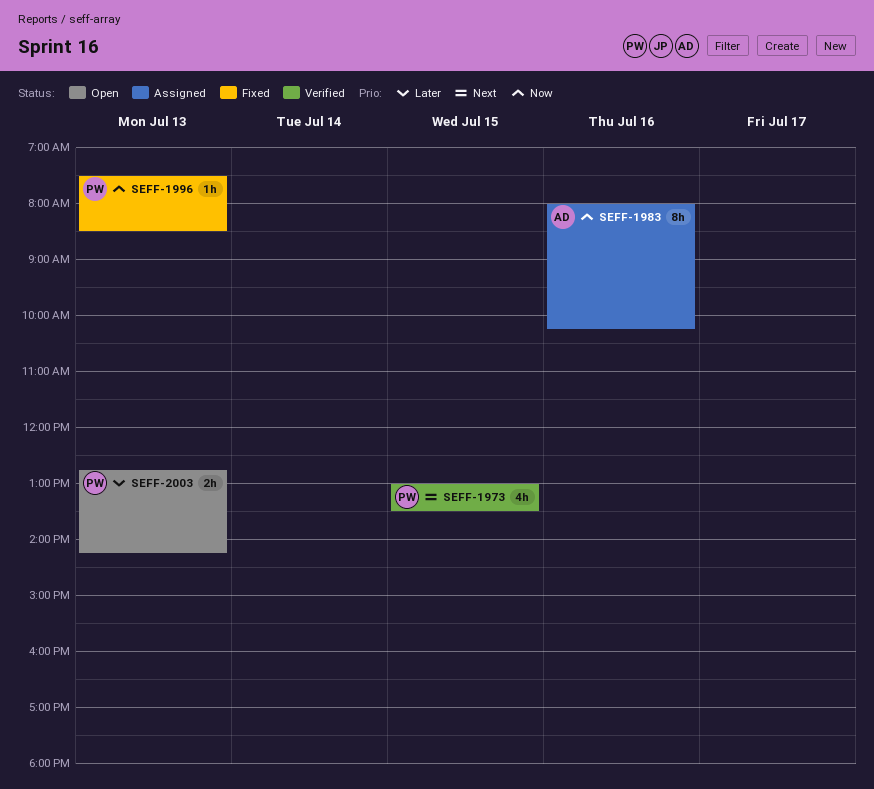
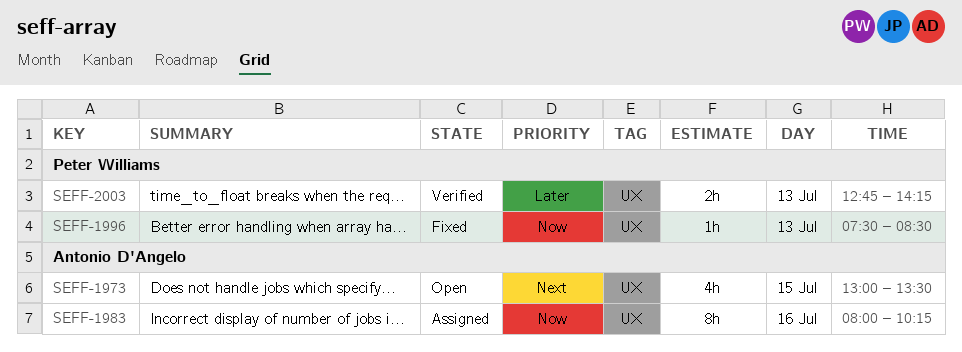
SEFF-1973, status: Verified -> Open
SEFF-1973, owner: Peter Williams -> Antonio D'Angelo
SEFF-2003, status: Open -> Verified

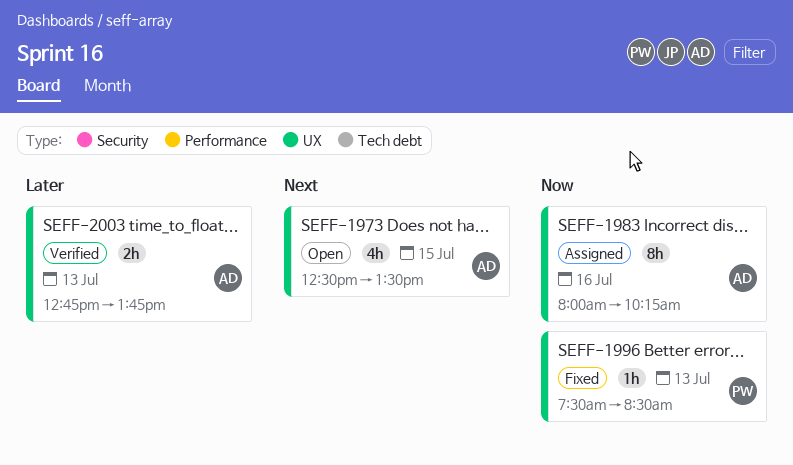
SEFF-1973, begins: 13:00 -> 12:30
SEFF-2003, owner: Peter Williams -> Antonio D'Angelo
SEFF-2003, ends: 14:15 -> 13:45

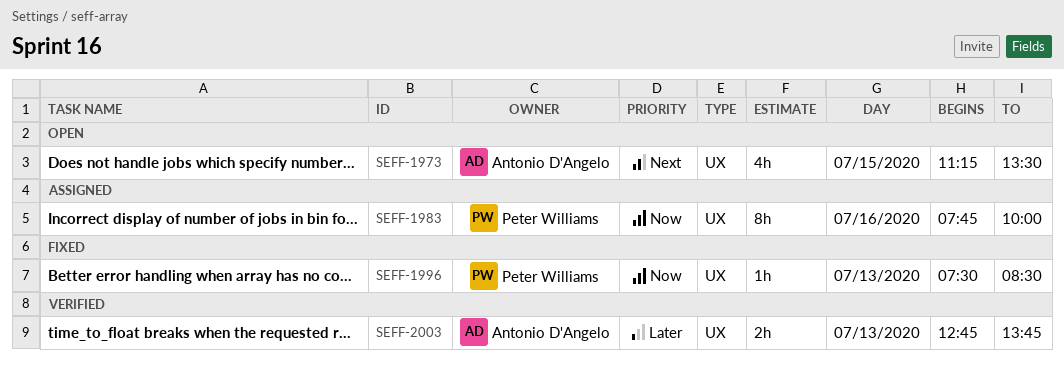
SEFF-1973, begins: 12:30 -> 11:15
SEFF-1983, owner: Antonio D'Angelo -> Peter Williams
SEFF-1983, begins: 08:00 -> 07:45
SEFF-1983, ends: 10:15 -> 10:00

